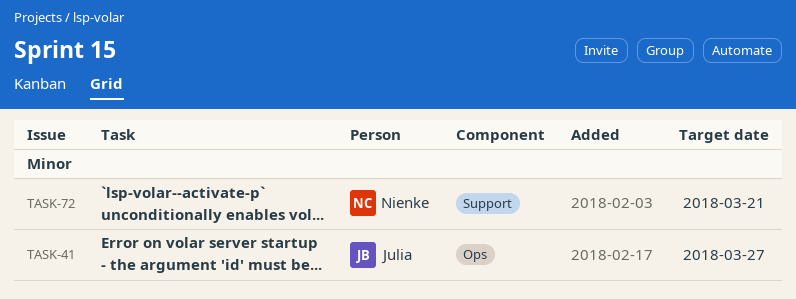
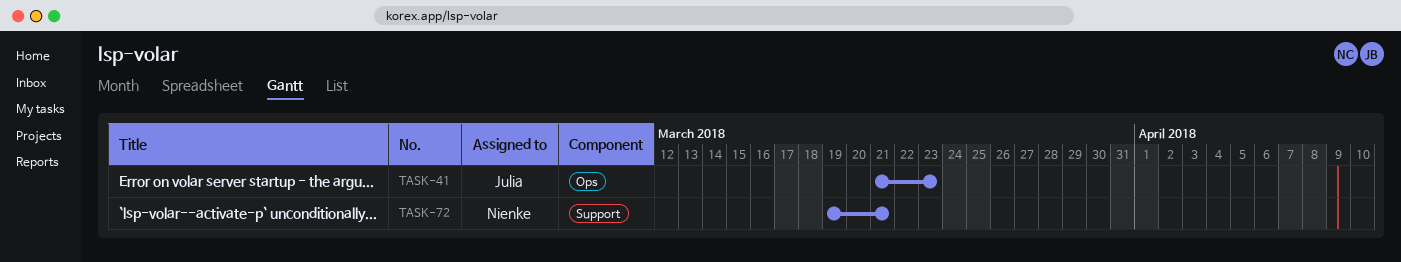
TASK-41, due: Mar 27 -> Mar 23

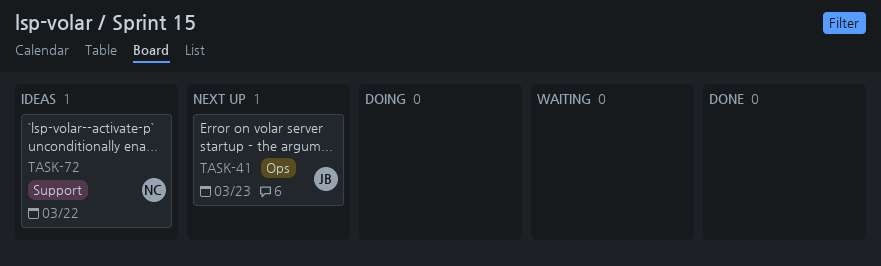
TASK-72, due: Mar 21 -> Mar 22

